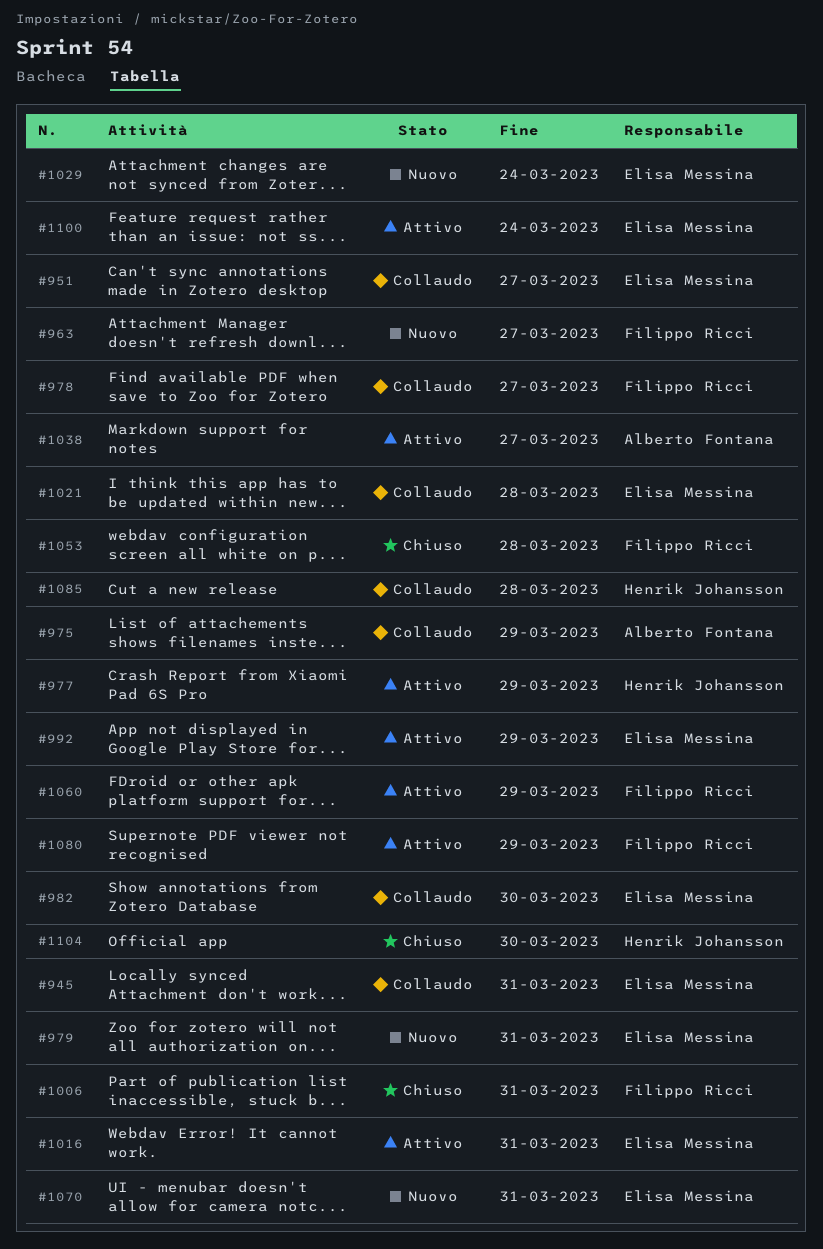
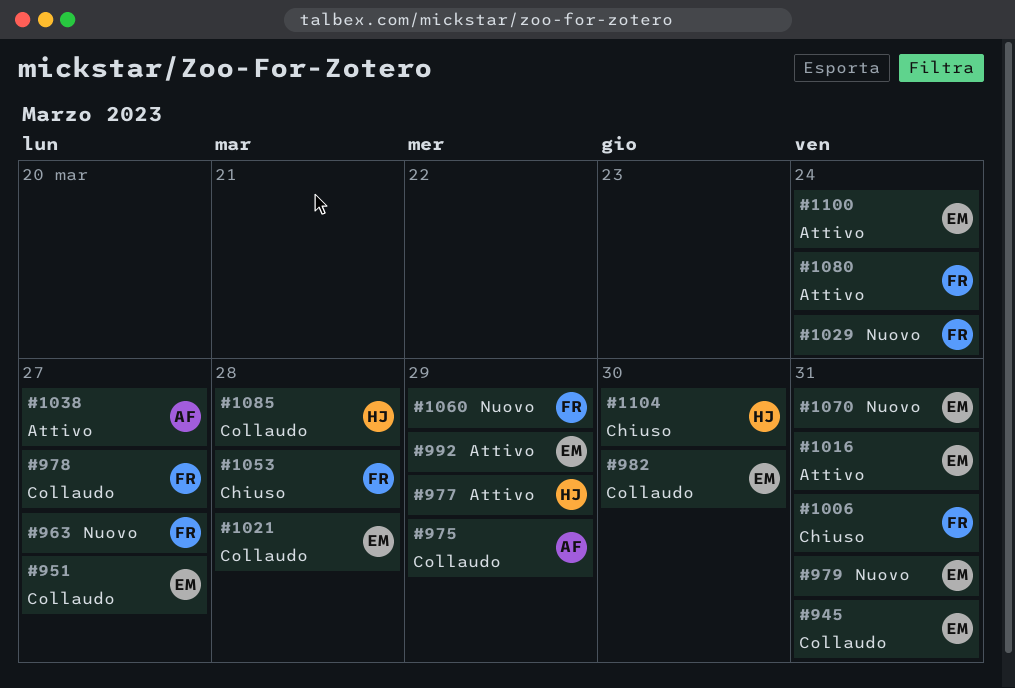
#1029, owner: Elisa Messina -> Filippo Ricci
#1060, status: Attivo -> Nuovo
#1080, due: Mar 29 -> Mar 24

